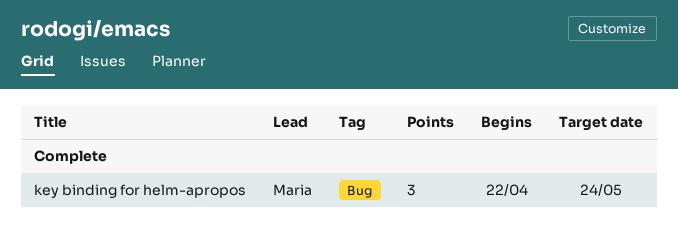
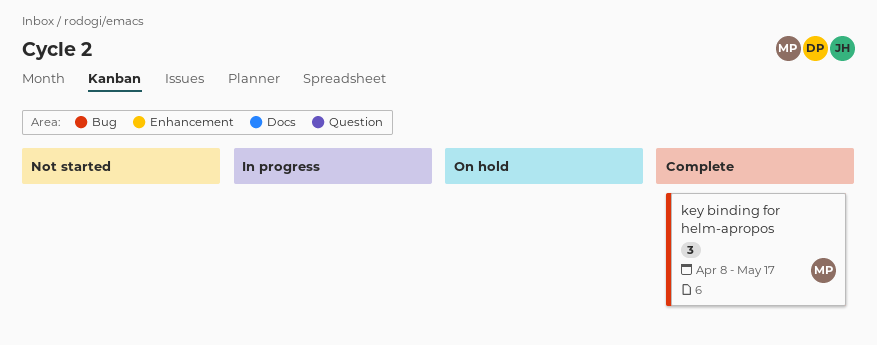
key binding for helm-apropos, start: Apr 22 -> Apr 8
key binding for helm-apropos, due: May 24 -> May 17

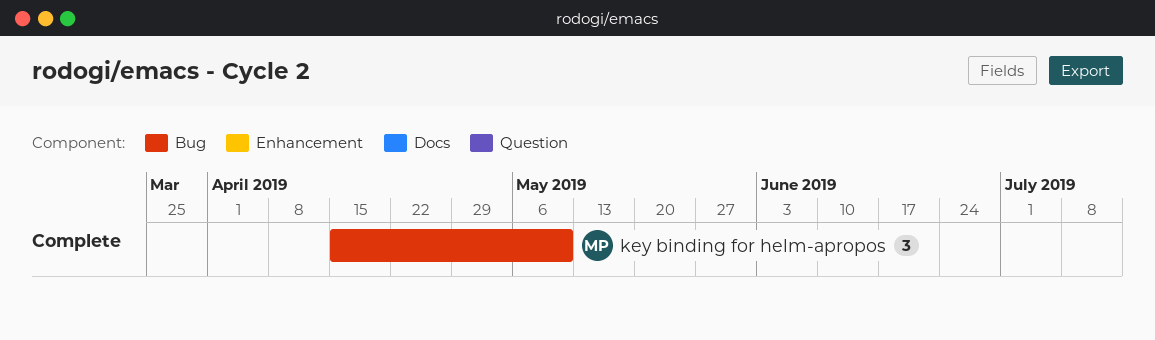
key binding for helm-apropos, start: Apr 8 -> Apr 15
key binding for helm-apropos, due: May 17 -> May 10

